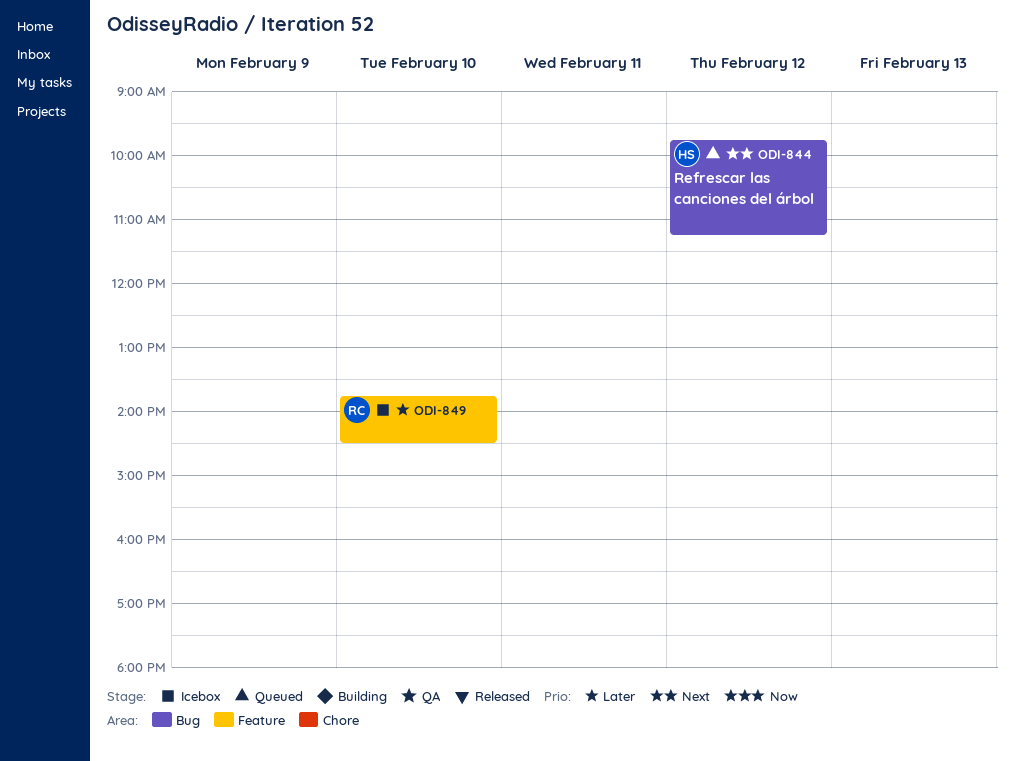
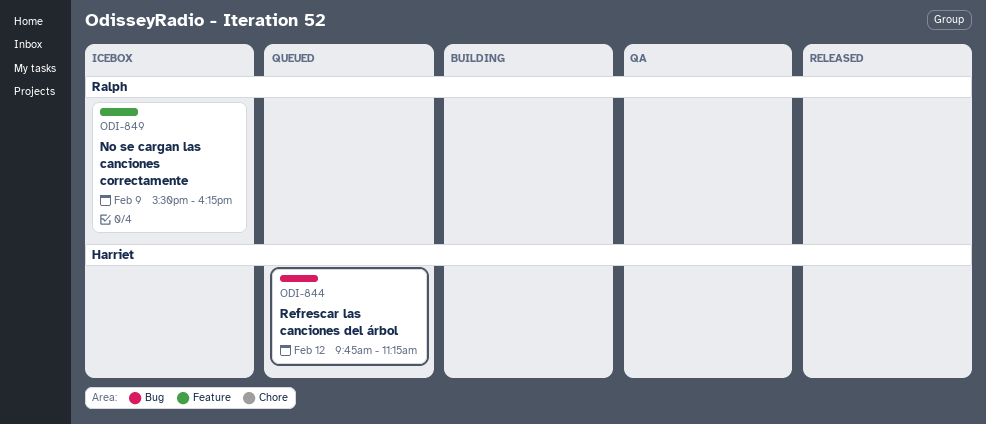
ODI-849, day: Feb 10 -> Feb 9
ODI-849, begins: 13:45 -> 15:30
ODI-849, ends: 14:30 -> 16:15

